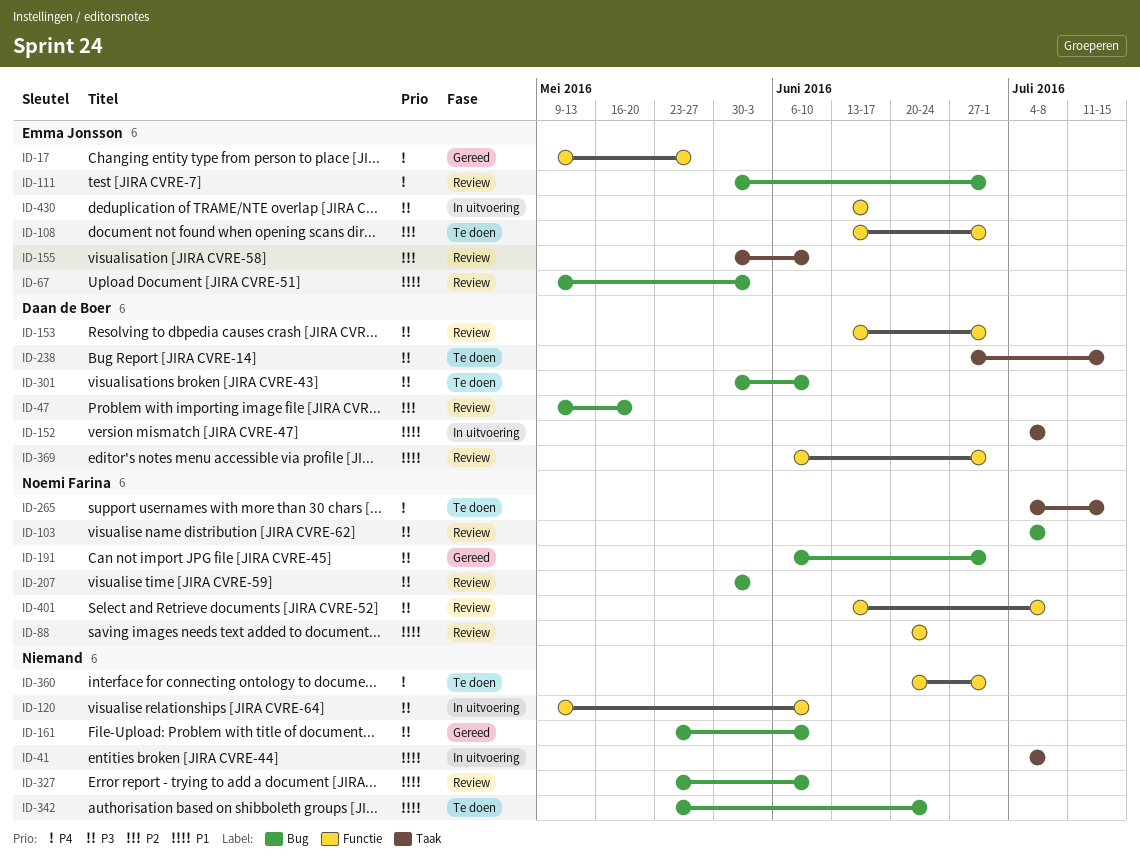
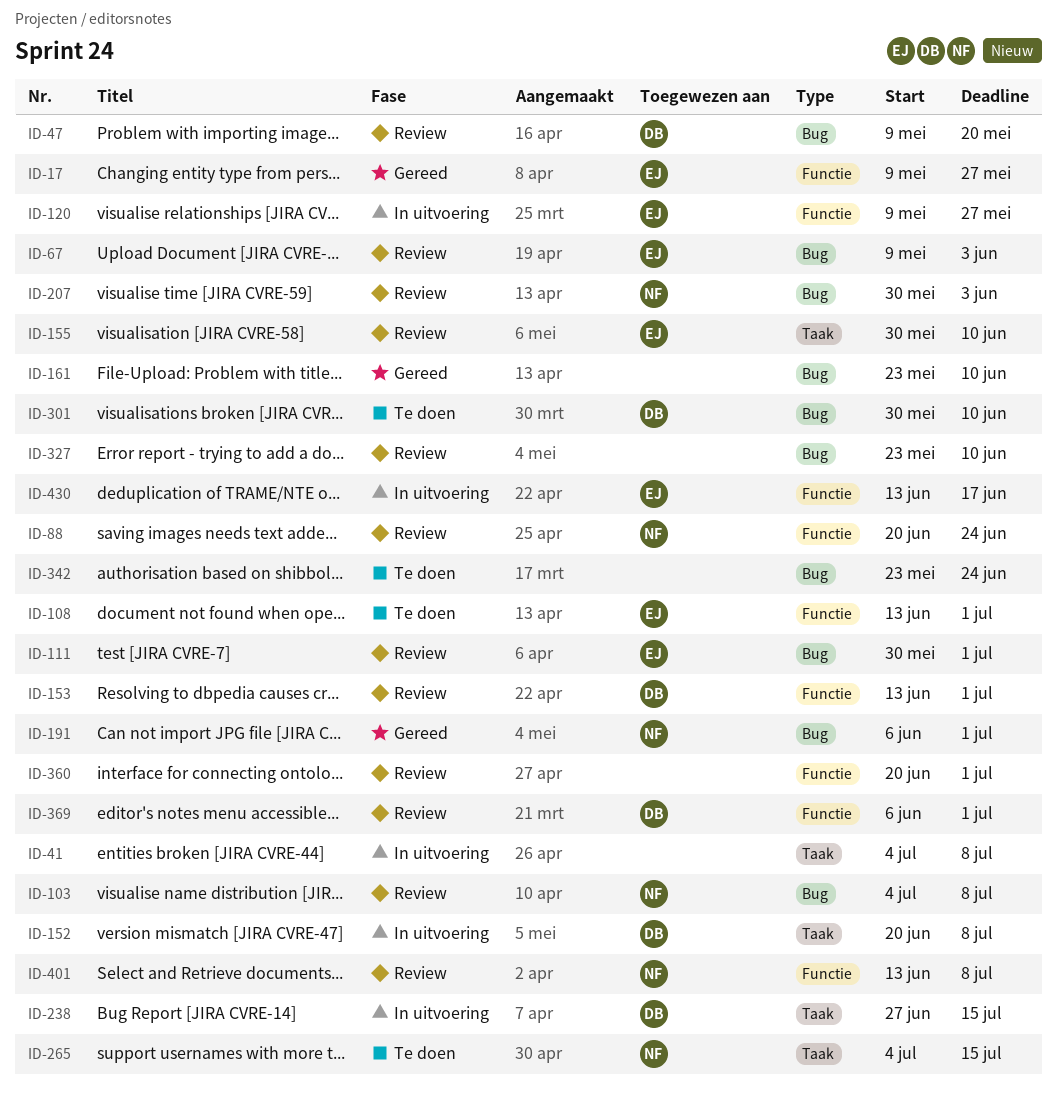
ID-120, owner: none -> Emma Jonsson
ID-120, due: Jun 10 -> May 27
ID-152, start: Jul 4 -> Jun 20
ID-238, status: Te doen -> In uitvoering
ID-360, status: Te doen -> Review

